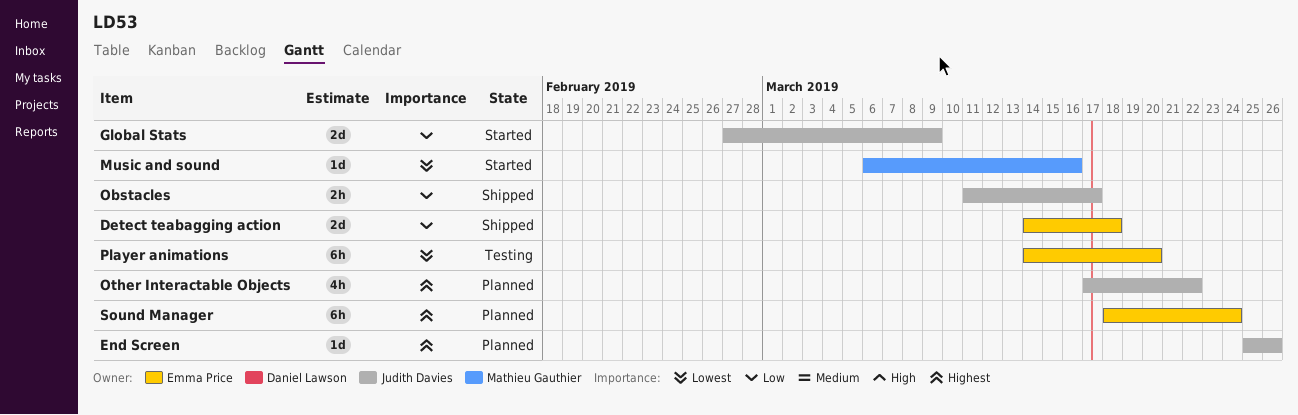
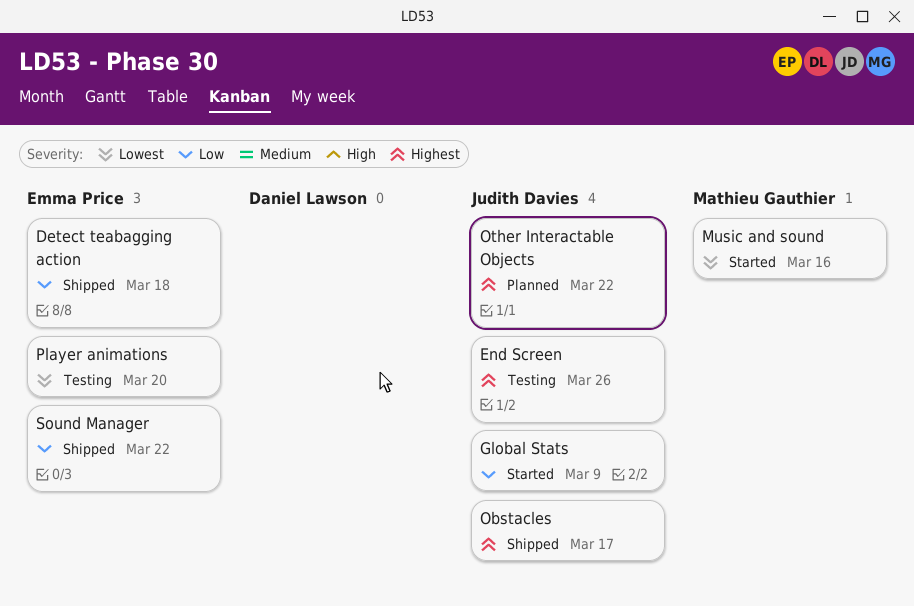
End Screen, status: Planned -> Testing
Obstacles, priority: Low -> Highest
Sound Manager, status: Planned -> Shipped
Sound Manager, priority: Highest -> Low
Sound Manager, due: Mar 24 -> Mar 22

